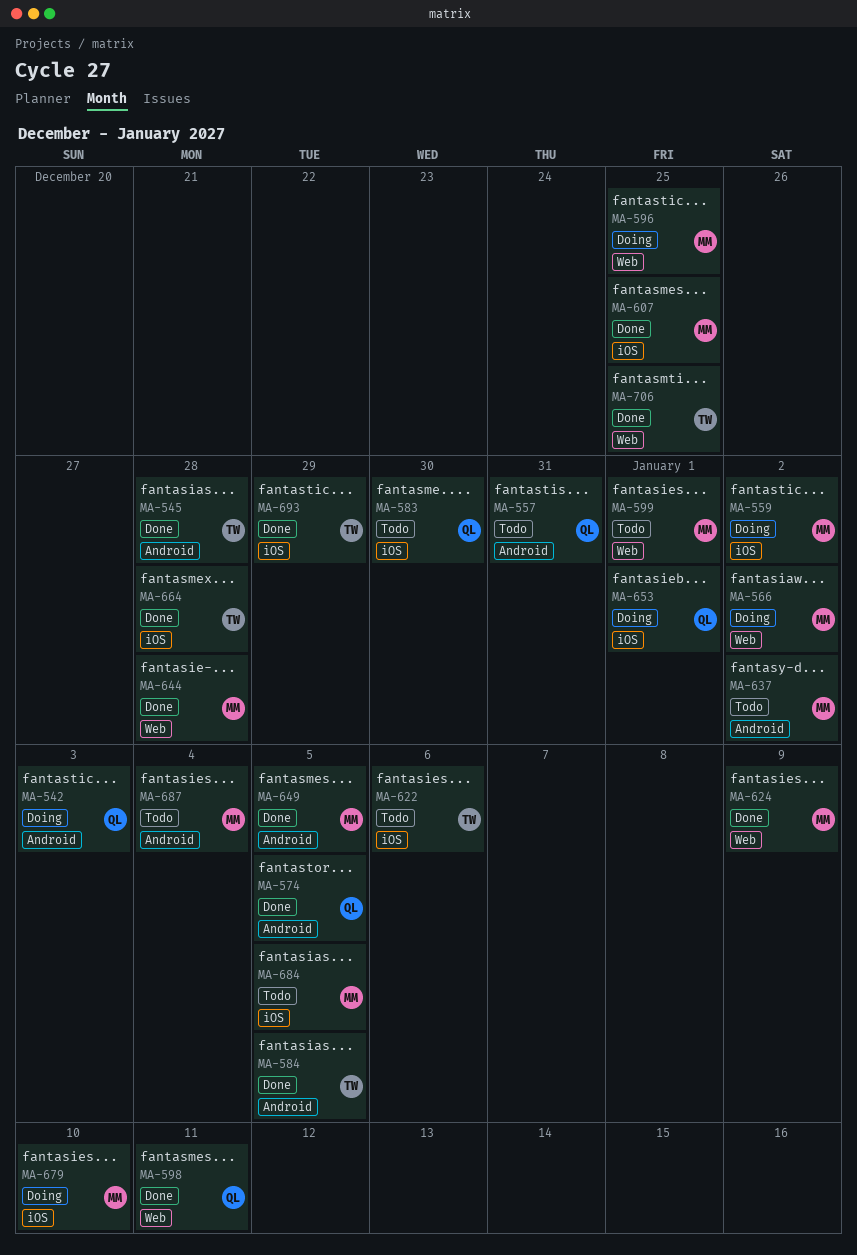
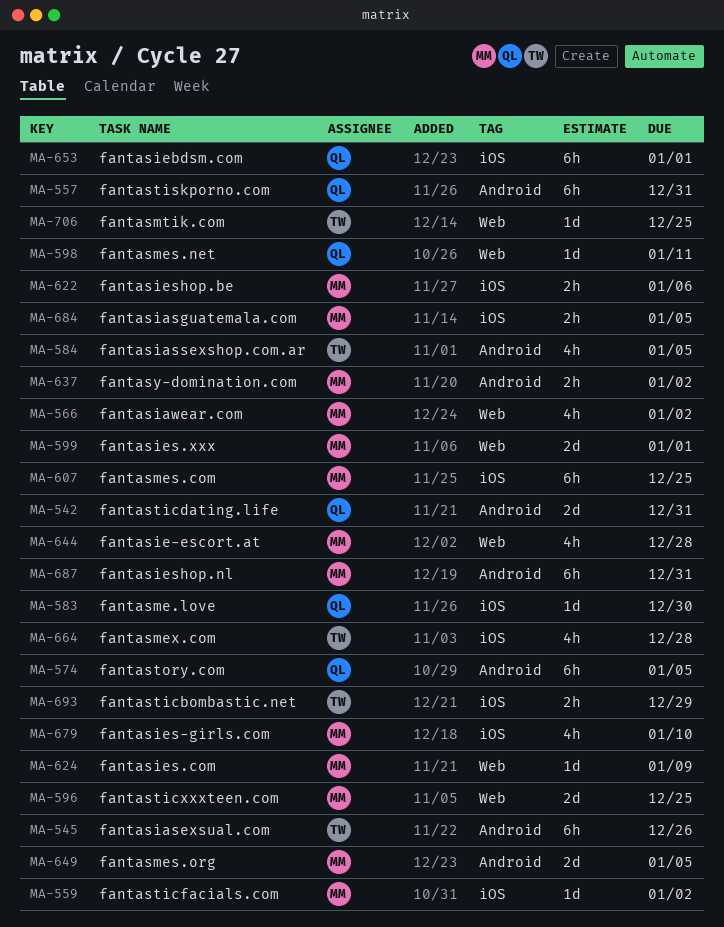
MA-542, due: Jan 3 -> Dec 31
MA-545, due: Dec 28 -> Dec 26
MA-622, owner: TW -> MM
MA-687, due: Jan 4 -> Dec 31

